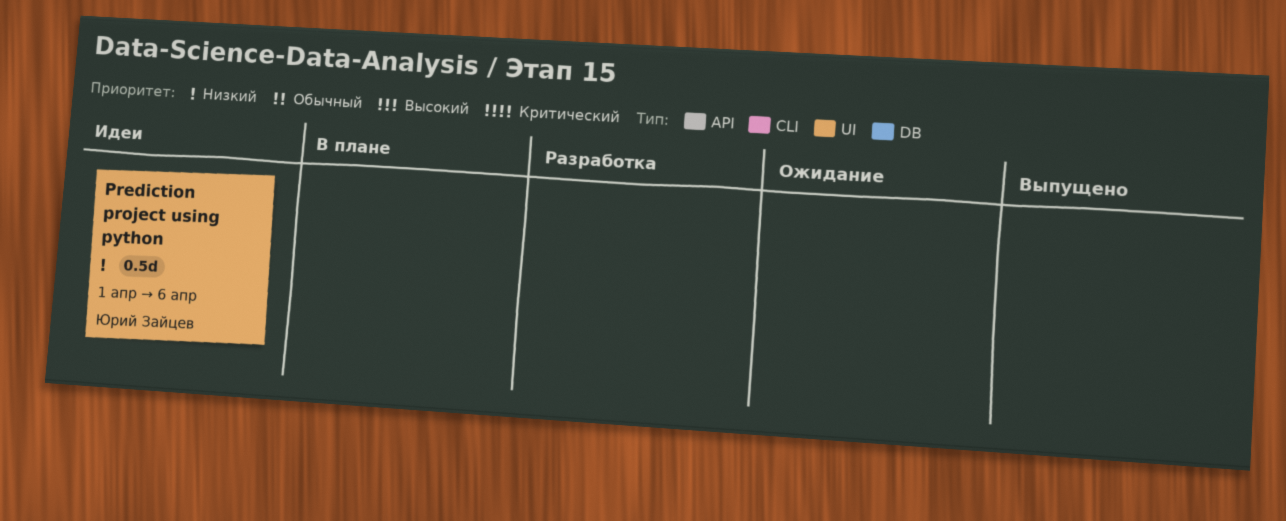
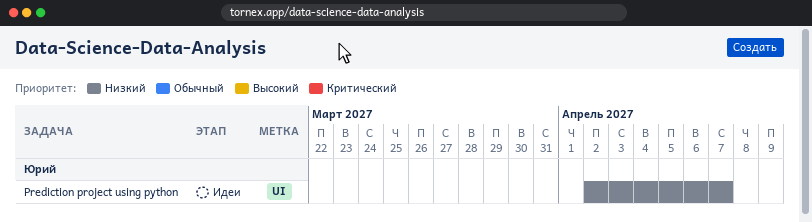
Prediction project using python, start: Apr 1 -> Apr 2
Prediction project using python, due: Apr 6 -> Apr 7

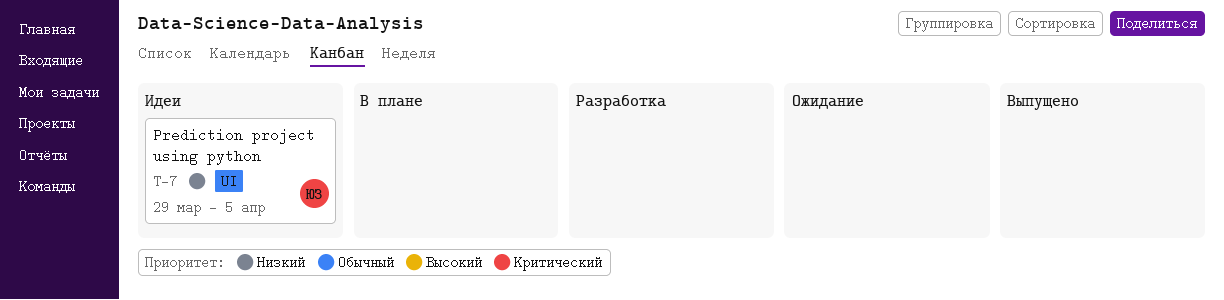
Prediction project using python, start: Apr 2 -> Mar 29
Prediction project using python, due: Apr 7 -> Apr 5

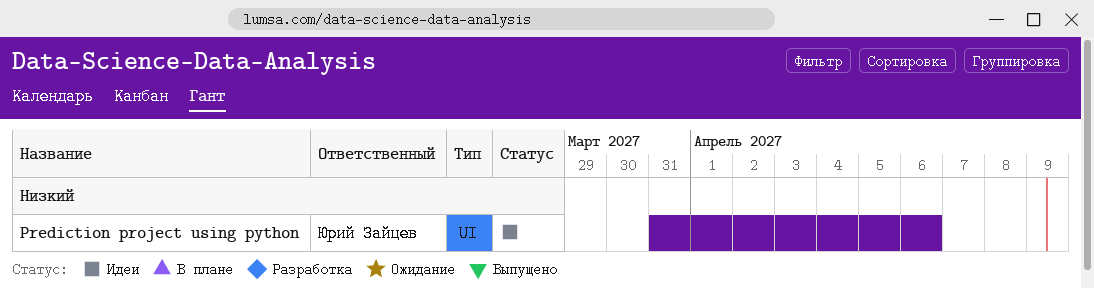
Prediction project using python, start: Mar 29 -> Mar 31
Prediction project using python, due: Apr 5 -> Apr 6

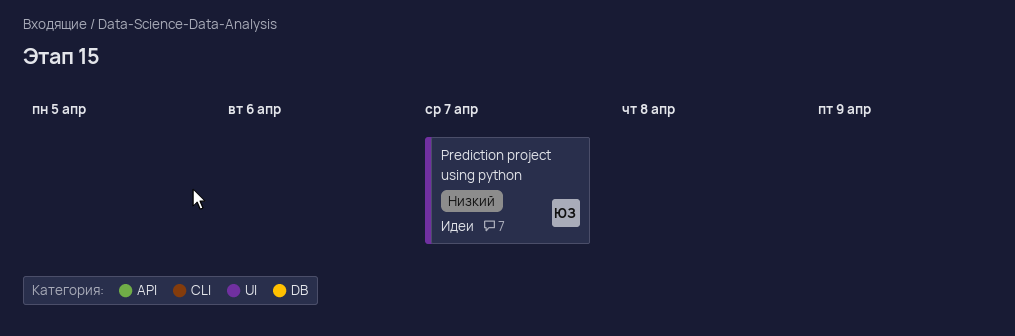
Prediction project using python, due: Apr 6 -> Apr 7

